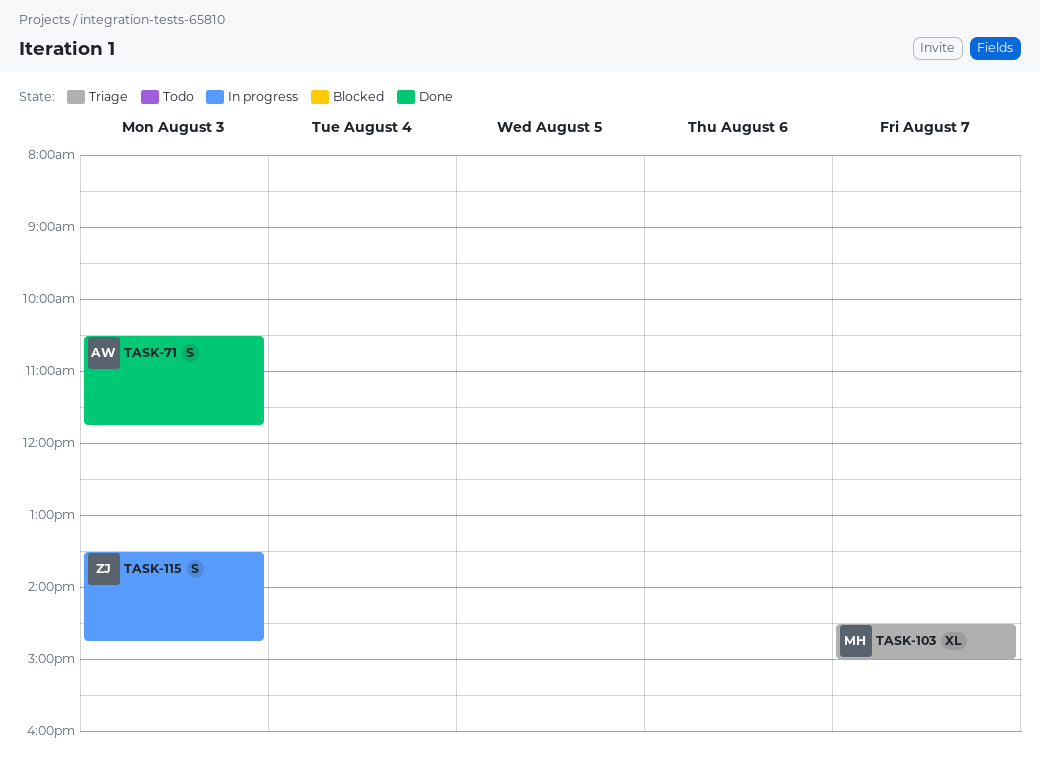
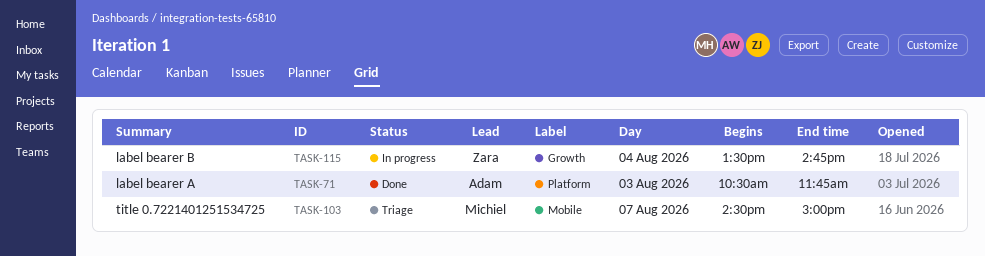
TASK-115, day: Aug 3 -> Aug 4

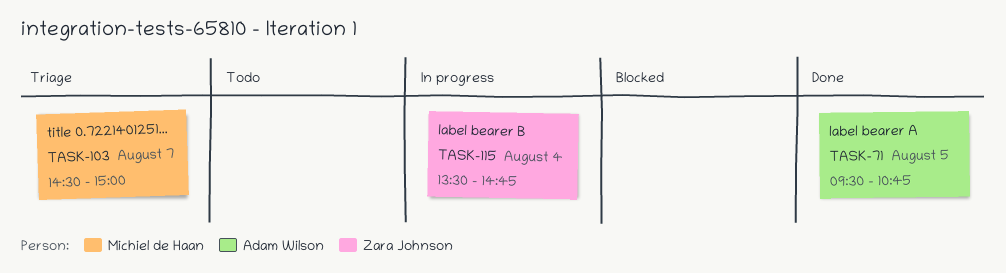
TASK-71, day: Aug 3 -> Aug 5
TASK-71, begins: 10:30 -> 09:30
TASK-71, ends: 11:45 -> 10:45

